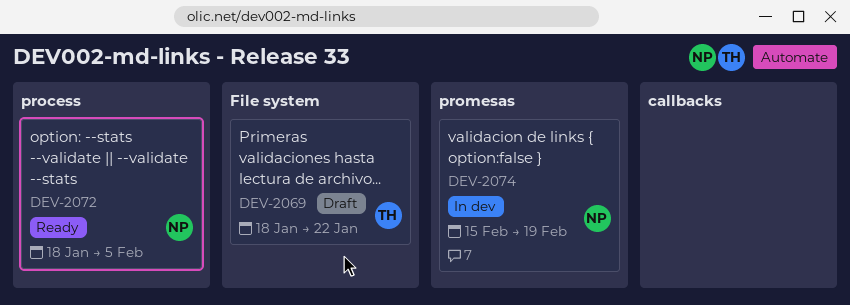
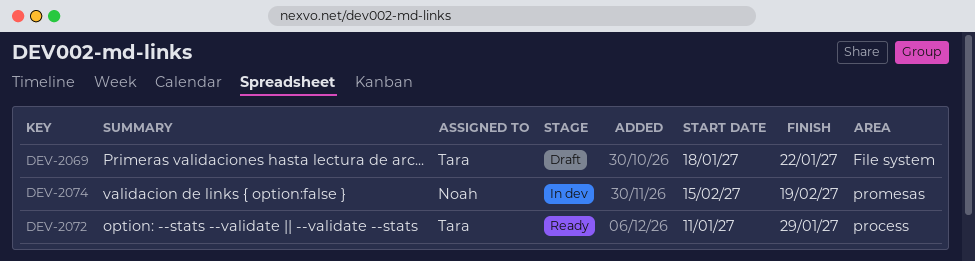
DEV-2072, owner: Noah -> Tara
DEV-2072, start: Jan 18 -> Jan 11
DEV-2072, due: Feb 5 -> Jan 29

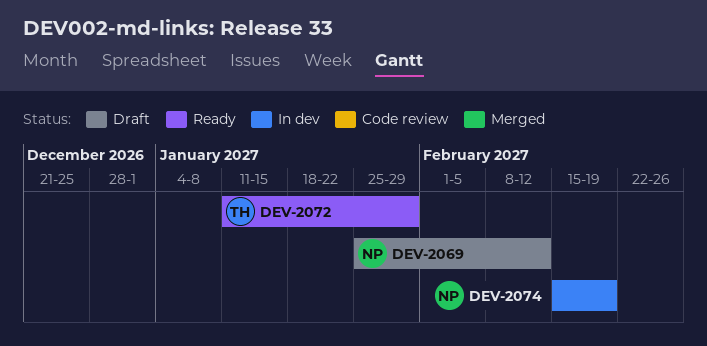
DEV-2069, owner: Tara -> Noah
DEV-2069, start: Jan 18 -> Jan 25
DEV-2069, due: Jan 22 -> Feb 12

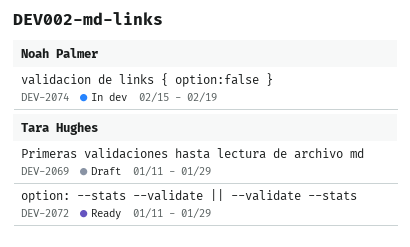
DEV-2069, owner: Noah Palmer -> Tara Hughes
DEV-2069, start: Jan 25 -> Jan 11
DEV-2069, due: Feb 12 -> Jan 29

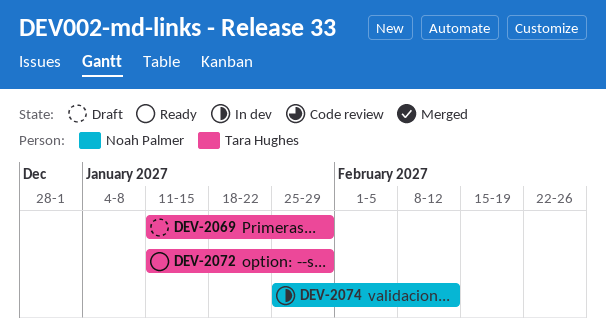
DEV-2074, start: Feb 15 -> Jan 25
DEV-2074, due: Feb 19 -> Feb 12

